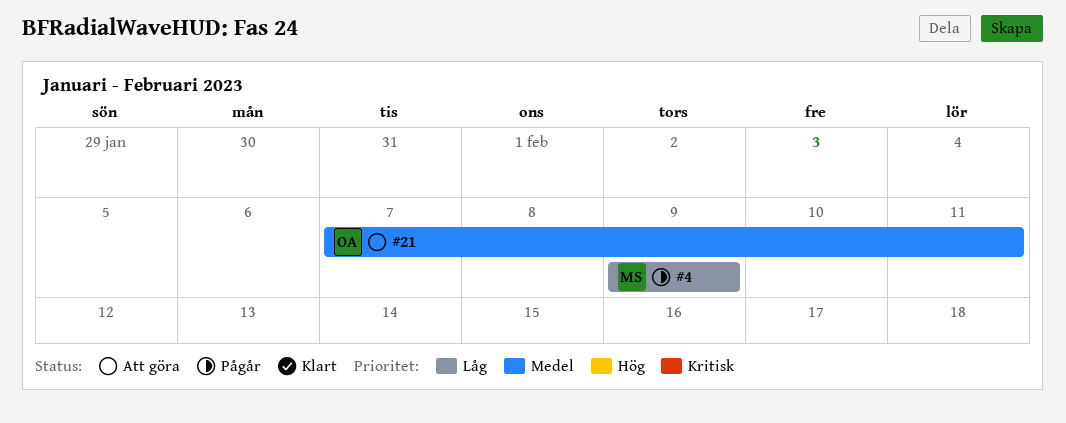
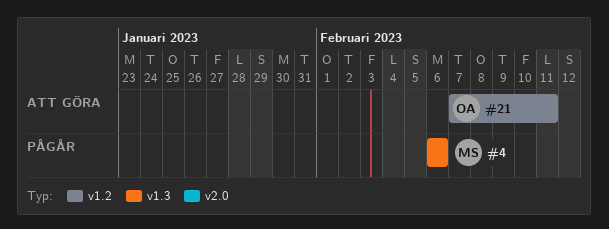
#4, start: Feb 9 -> Feb 6
#4, due: Feb 9 -> Feb 6

